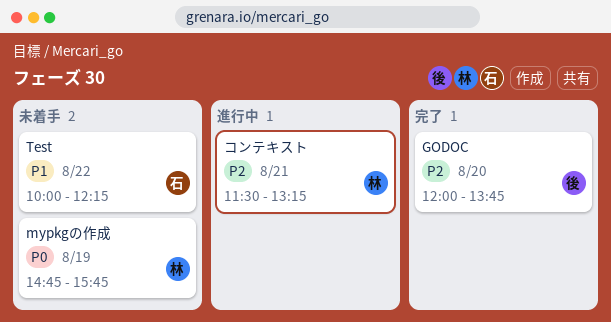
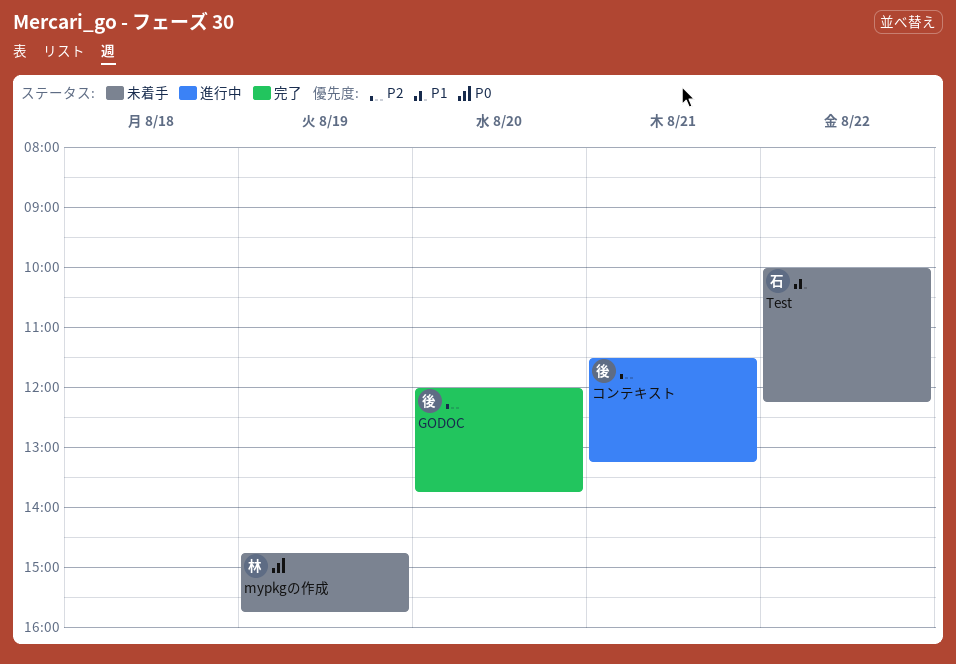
コンテキスト, owner: 林 -> 後

